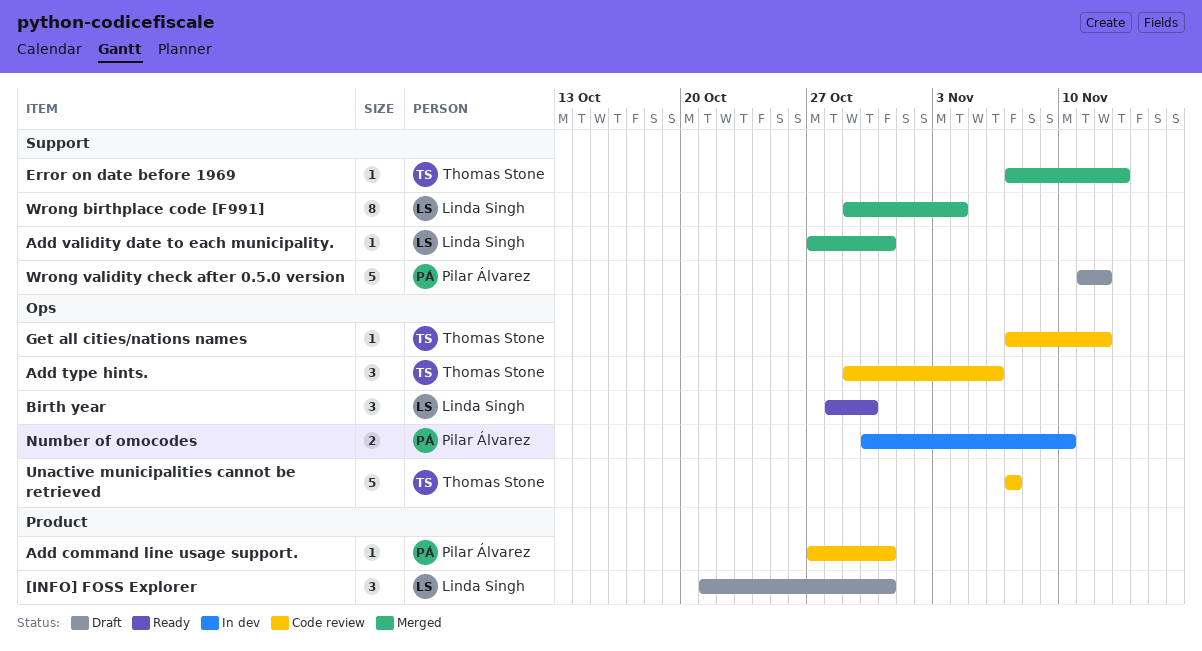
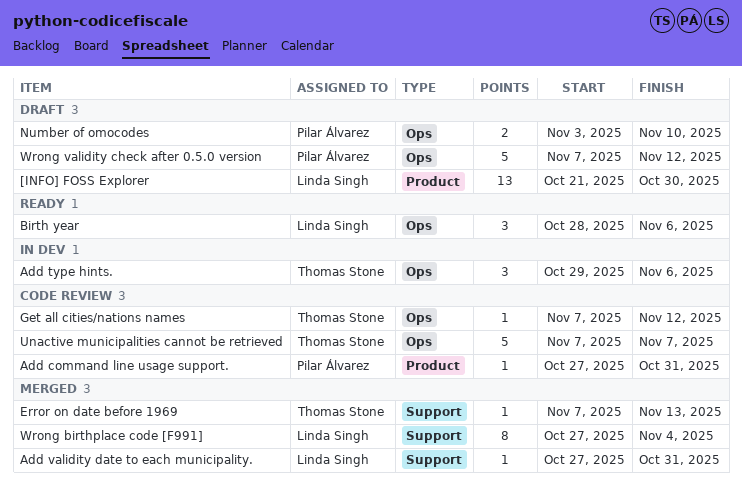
[INFO] FOSS Explorer, estimate: 3 -> 13
[INFO] FOSS Explorer, due: Oct 31 -> Oct 30
Add type hints., status: Code review -> In dev
Birth year, due: Oct 30 -> Nov 6
Number of omocodes, status: In dev -> Draft
Number of omocodes, start: Oct 30 -> Nov 3
Wrong birthplace code [F991], start: Oct 29 -> Oct 27
Wrong validity check after 0.5.0 version, label: Support -> Ops
Wrong validity check after 0.5.0 version, start: Nov 11 -> Nov 7

